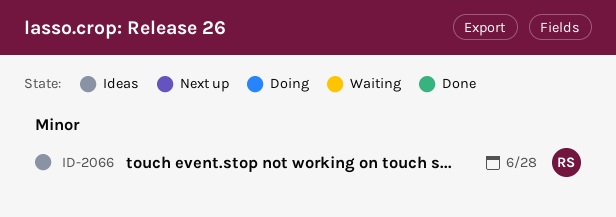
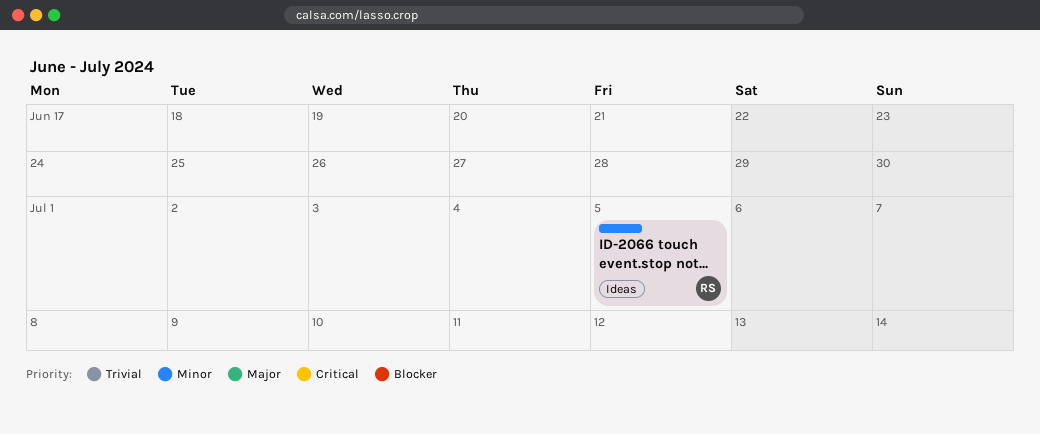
ID-2066, due: Jun 28 -> Jul 5

